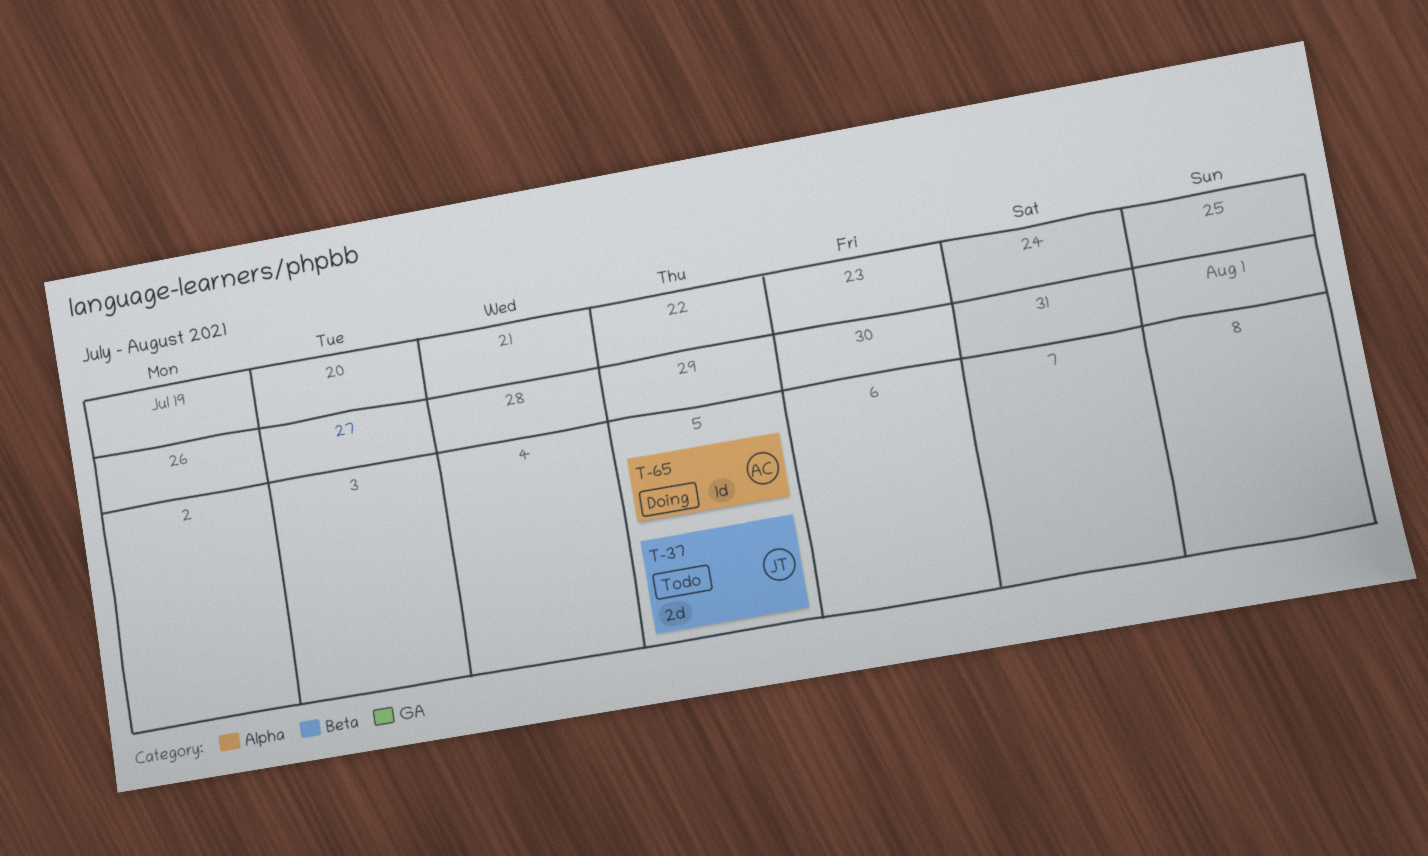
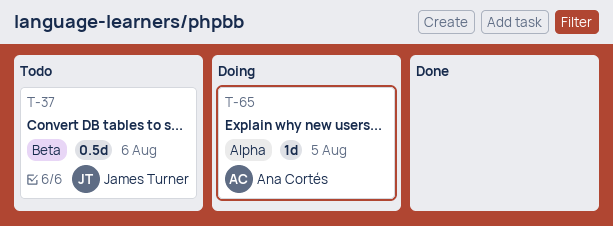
T-37, estimate: 2d -> 0.5d
T-37, due: Aug 5 -> Aug 6

